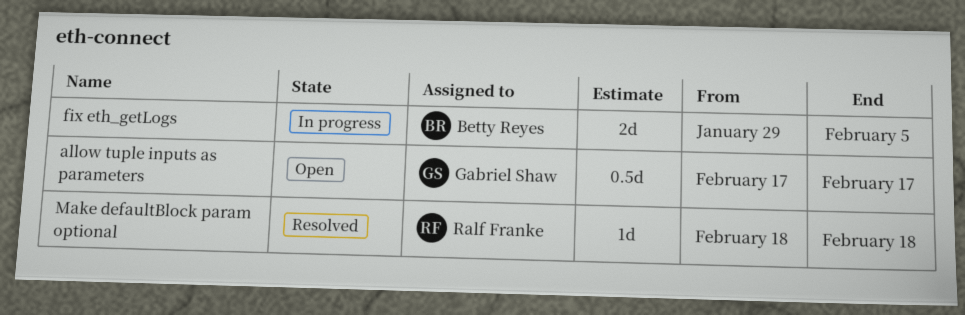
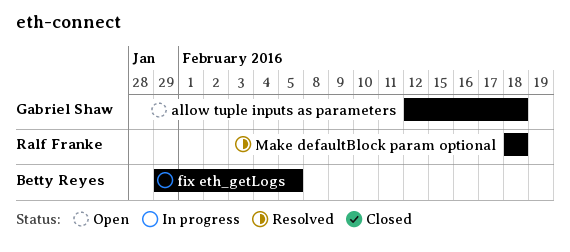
allow tuple inputs as parameters, start: Feb 17 -> Feb 12
allow tuple inputs as parameters, due: Feb 17 -> Feb 18

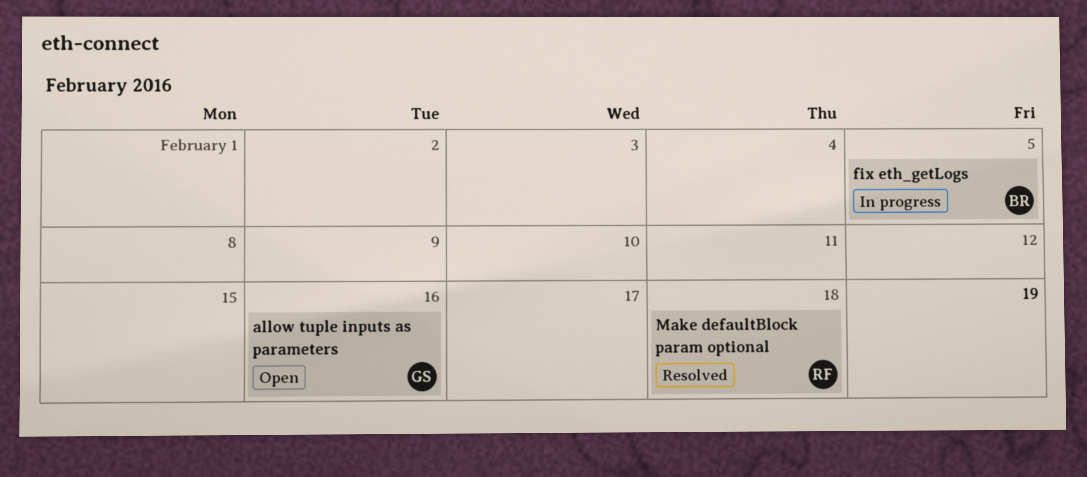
allow tuple inputs as parameters, due: Feb 18 -> Feb 16

